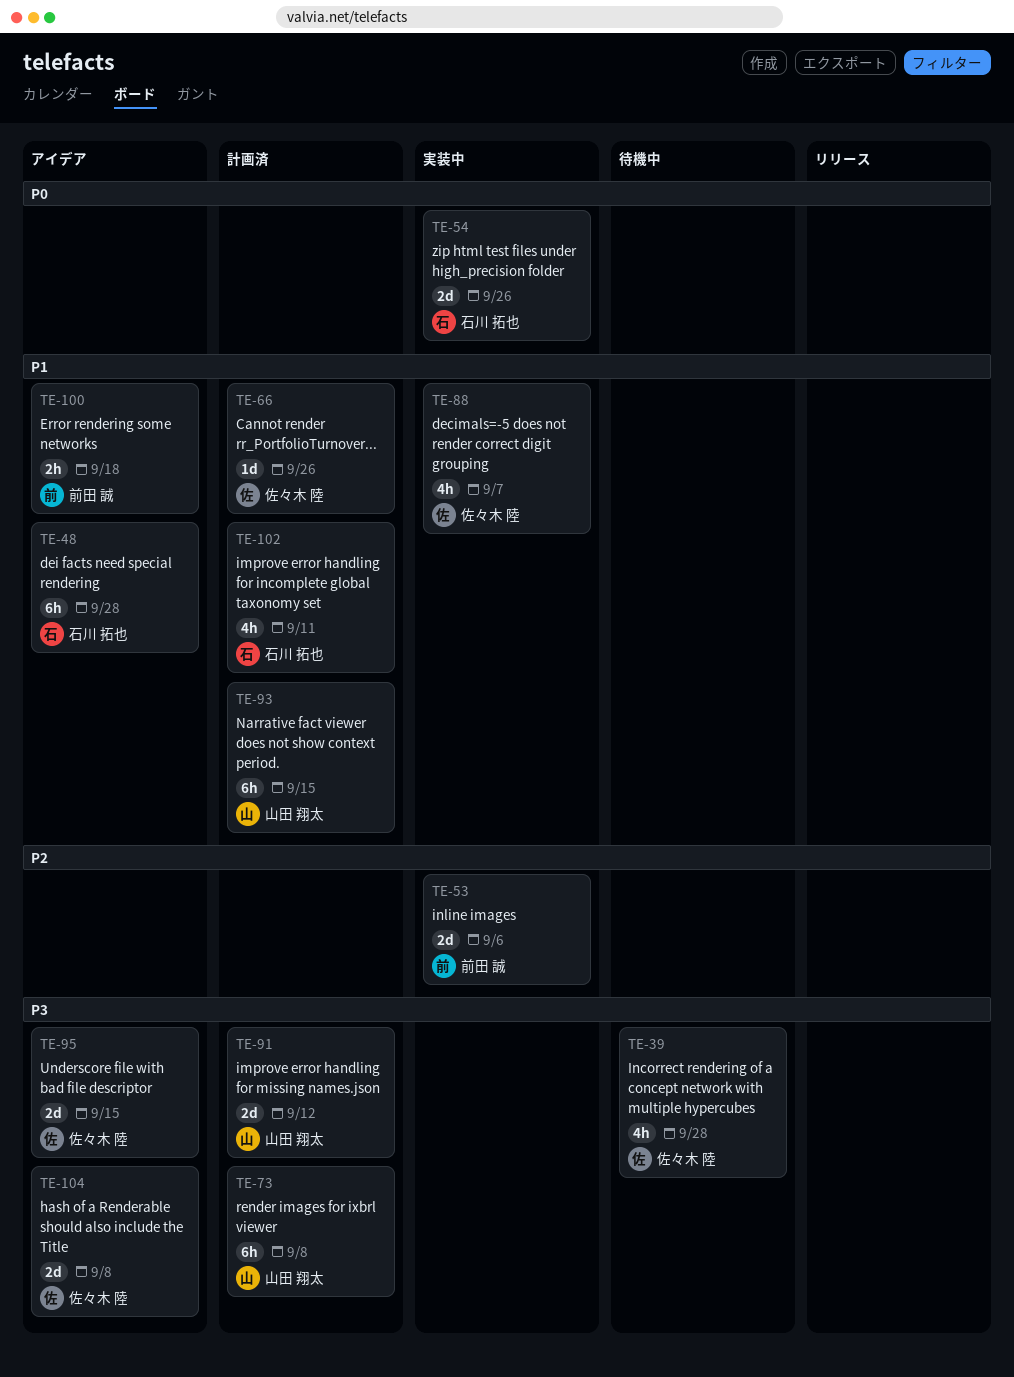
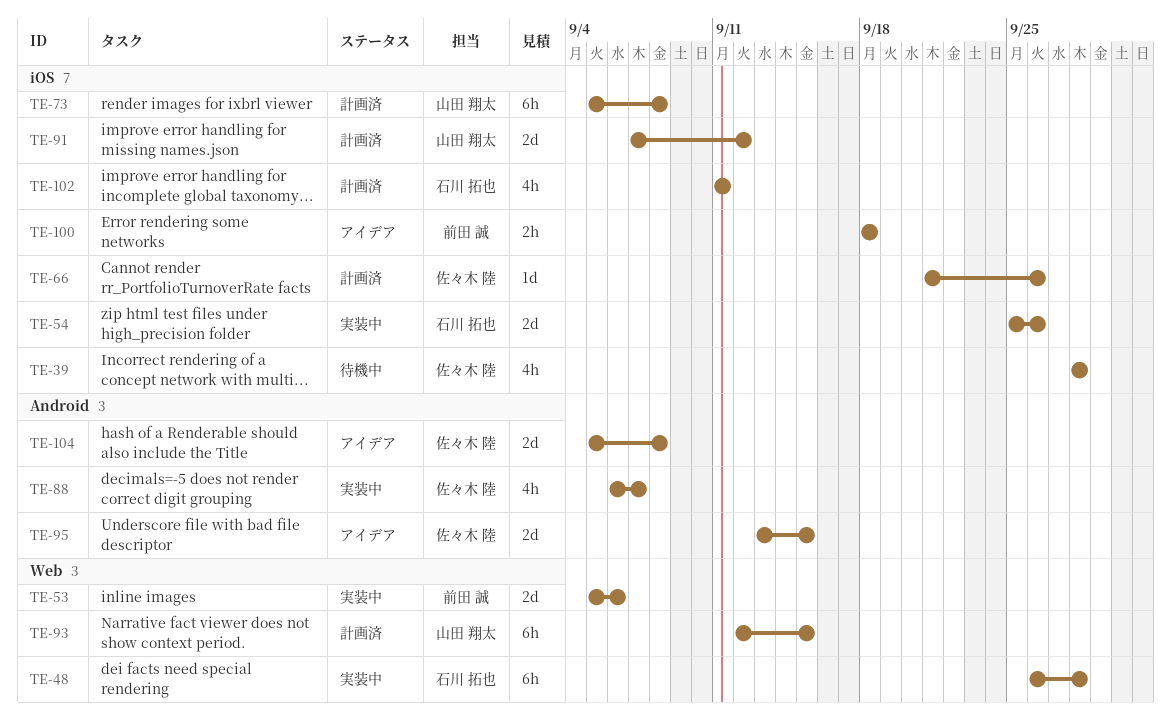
TE-48, status: アイデア -> 実装中

